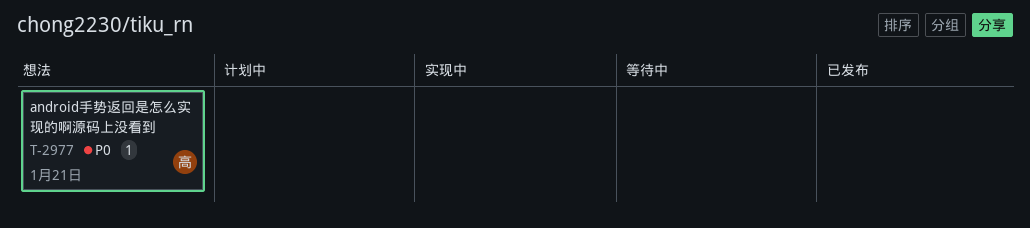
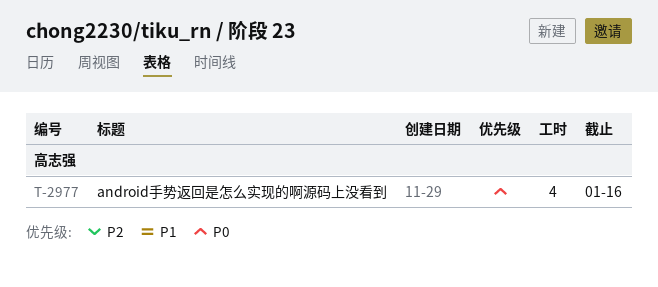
T-2977, estimate: 1 -> 4
T-2977, due: Jan 21 -> Jan 16

